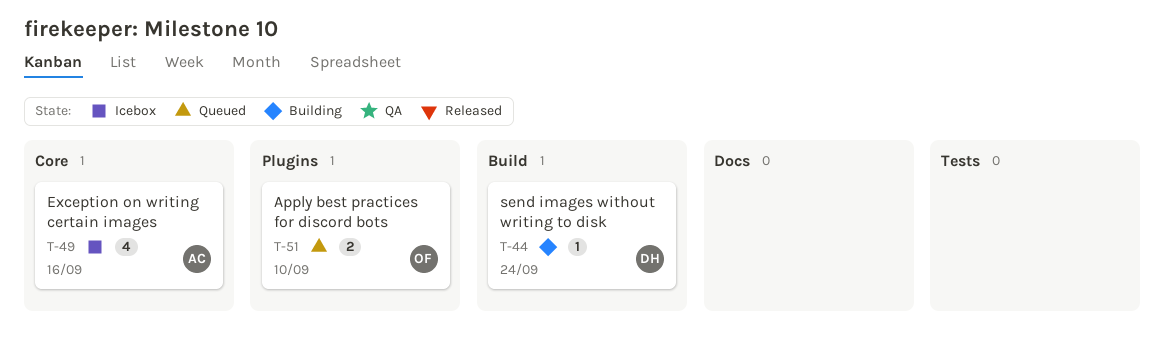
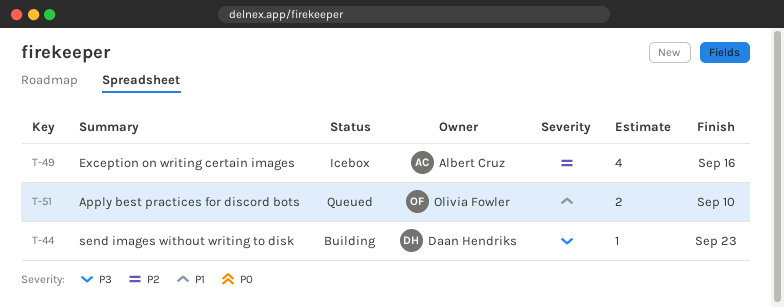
T-44, due: Sep 24 -> Sep 23

